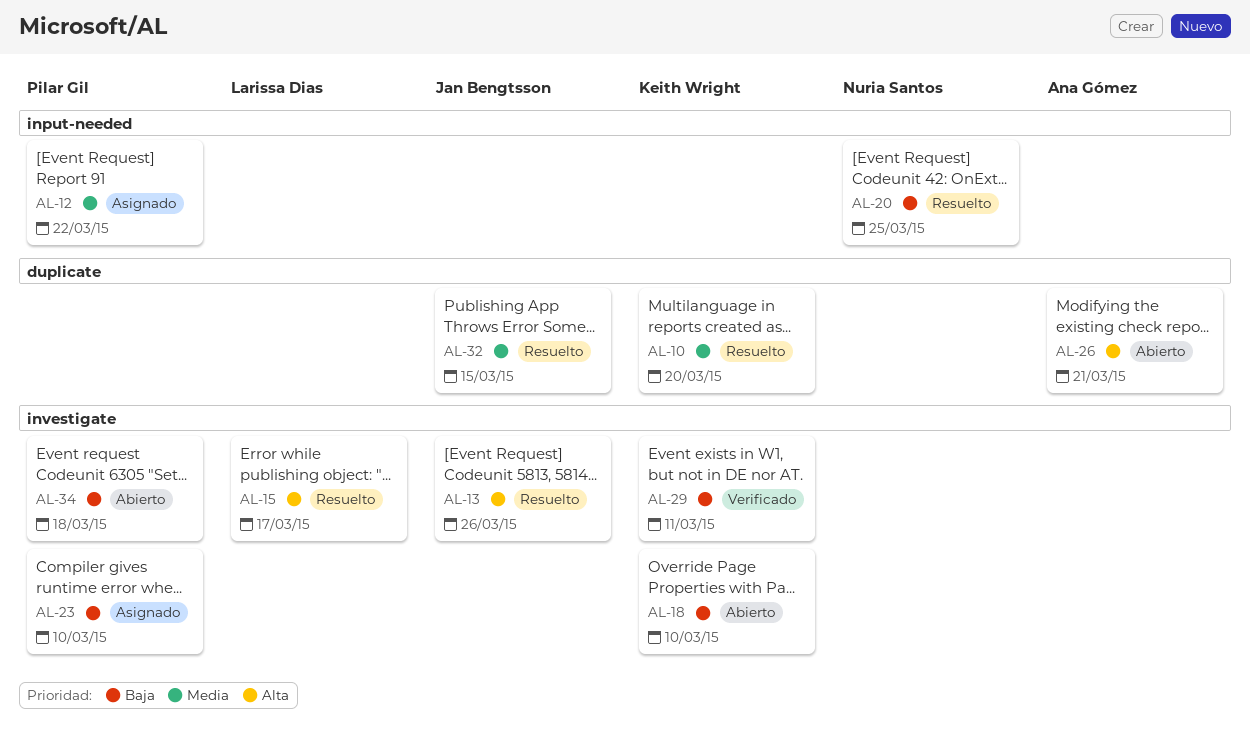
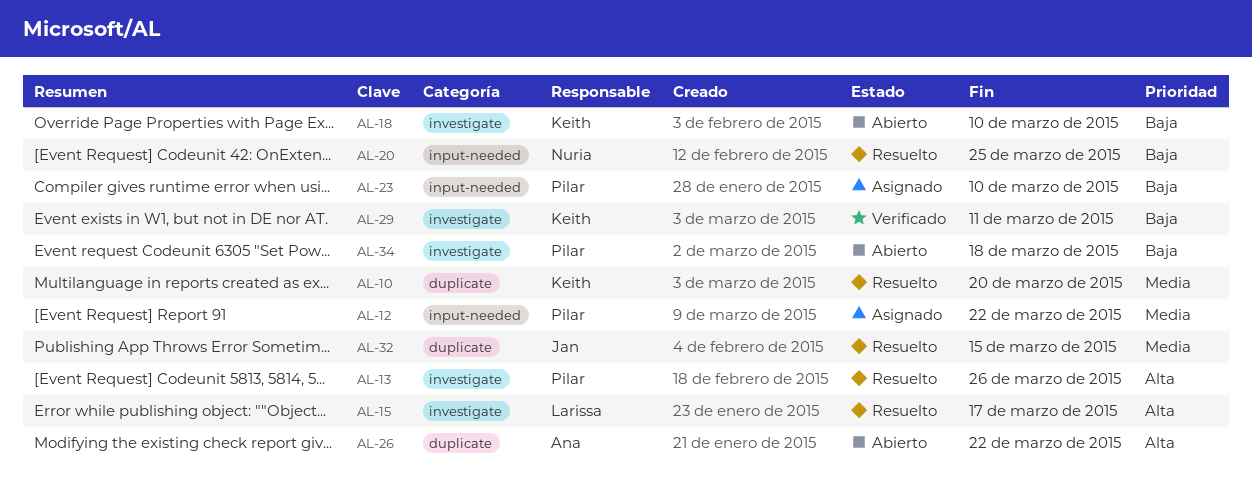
AL-13, owner: Jan Bengtsson -> Pilar Gil
AL-23, label: investigate -> input-needed
AL-26, due: Mar 21 -> Mar 22

